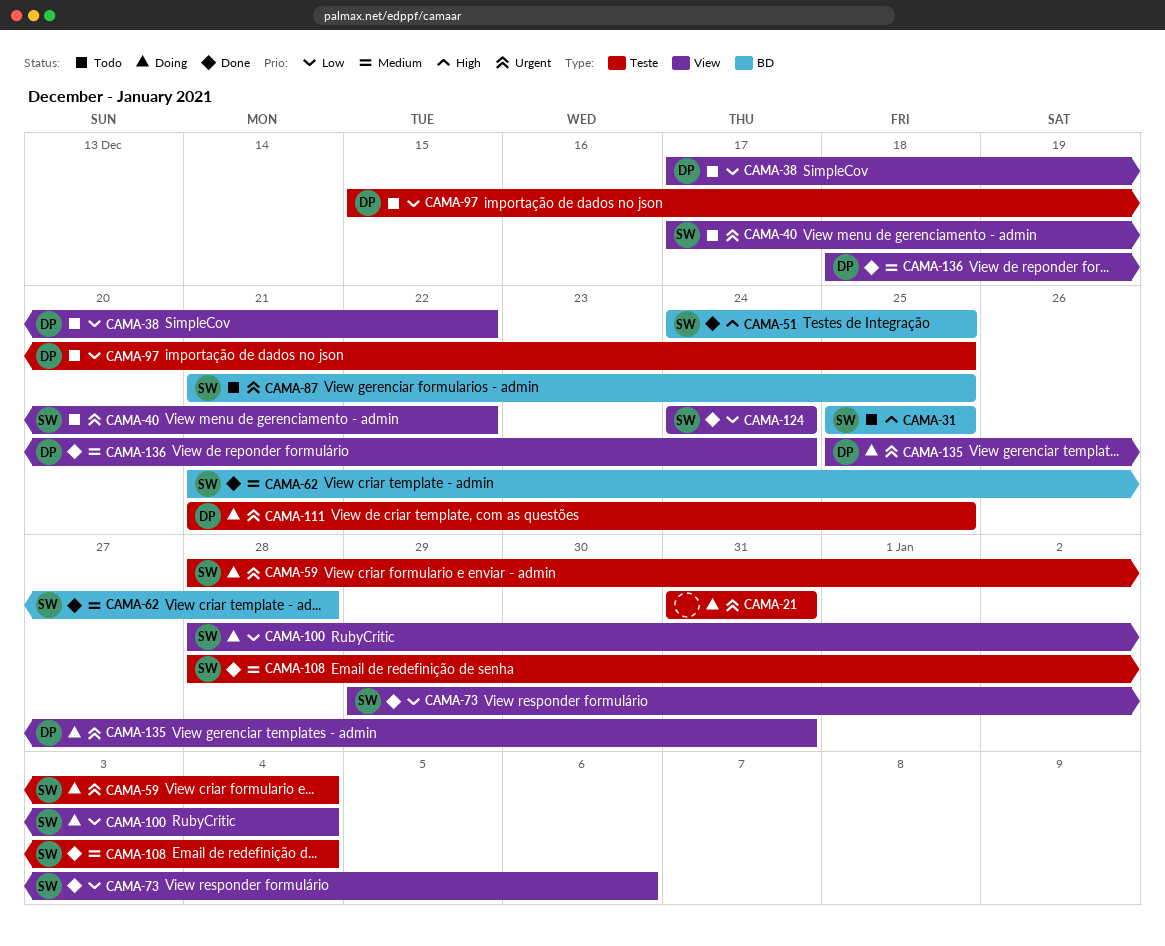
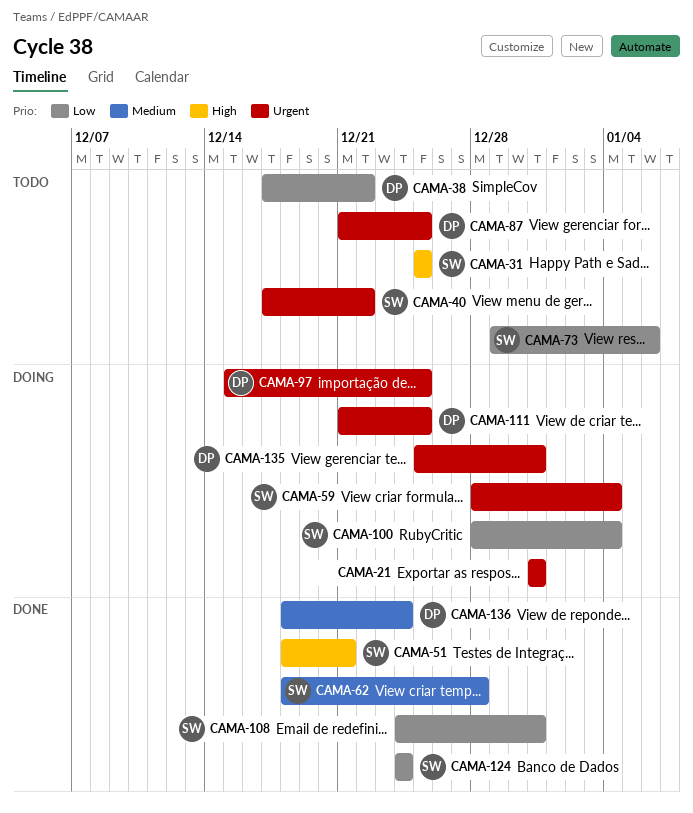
CAMA-51, start: Dec 24 -> Dec 18
CAMA-51, due: Dec 25 -> Dec 21
CAMA-62, start: Dec 21 -> Dec 18
CAMA-73, status: Done -> Todo
CAMA-87, owner: SW -> DP
CAMA-97, status: Todo -> Doing
CAMA-97, priority: Low -> Urgent
CAMA-108, priority: Medium -> Low
CAMA-108, start: Dec 28 -> Dec 24
CAMA-108, due: Jan 4 -> Dec 31

